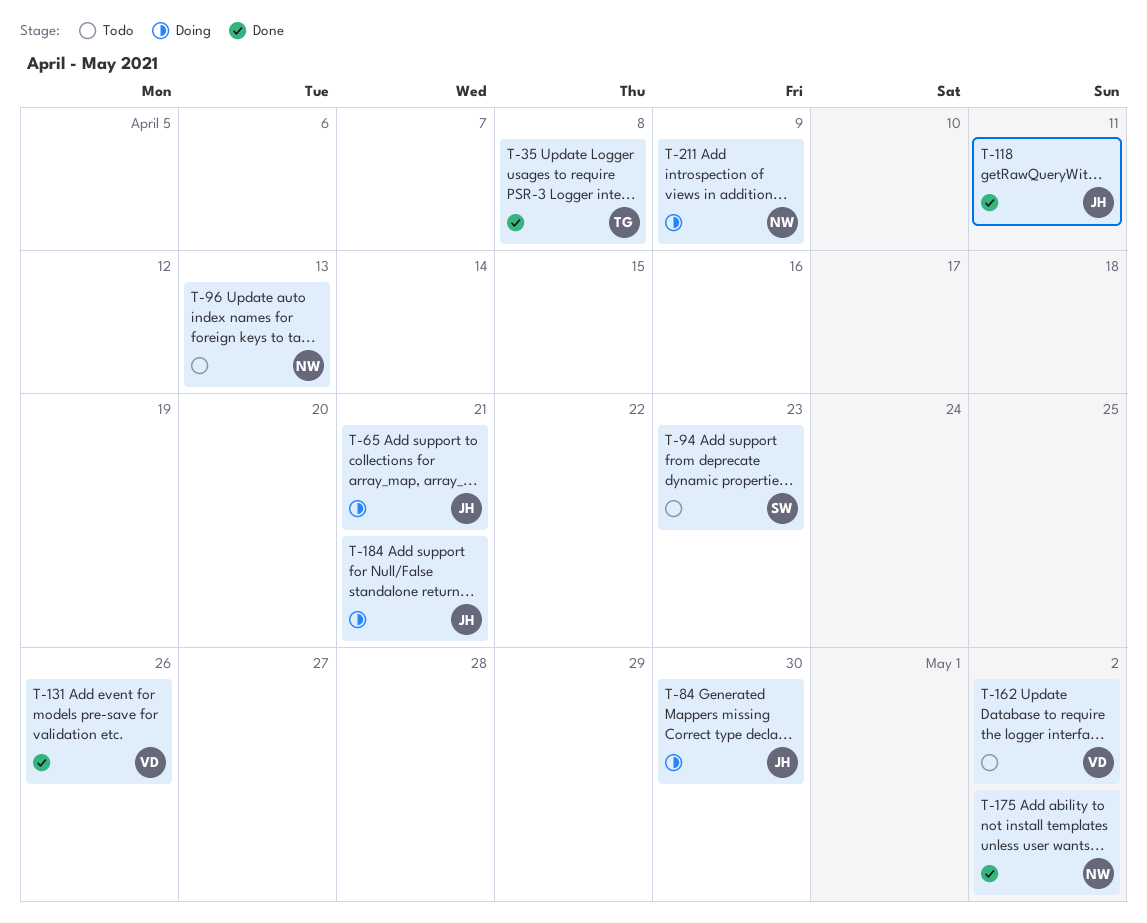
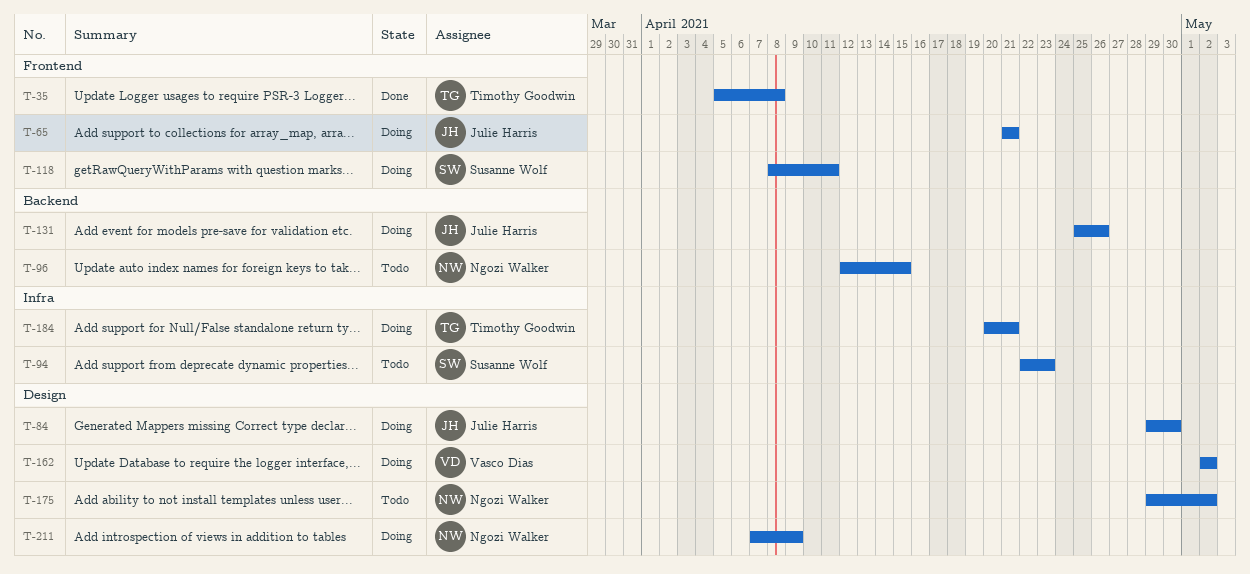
T-96, due: Apr 13 -> Apr 15
T-118, status: Done -> Doing
T-118, owner: Julie Harris -> Susanne Wolf
T-131, status: Done -> Doing
T-131, owner: Vasco Dias -> Julie Harris
T-162, status: Todo -> Doing
T-175, status: Done -> Todo
T-184, owner: Julie Harris -> Timothy Goodwin

